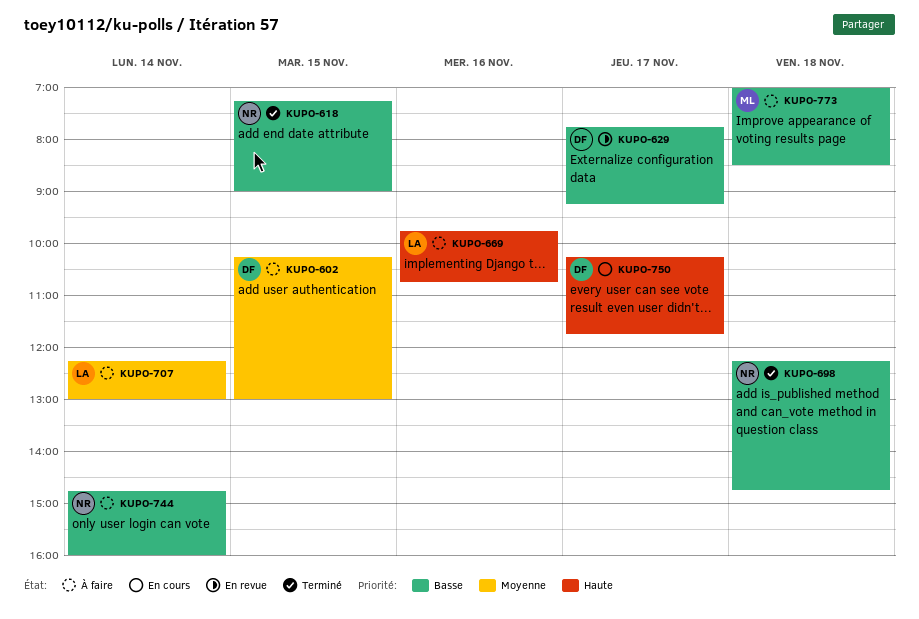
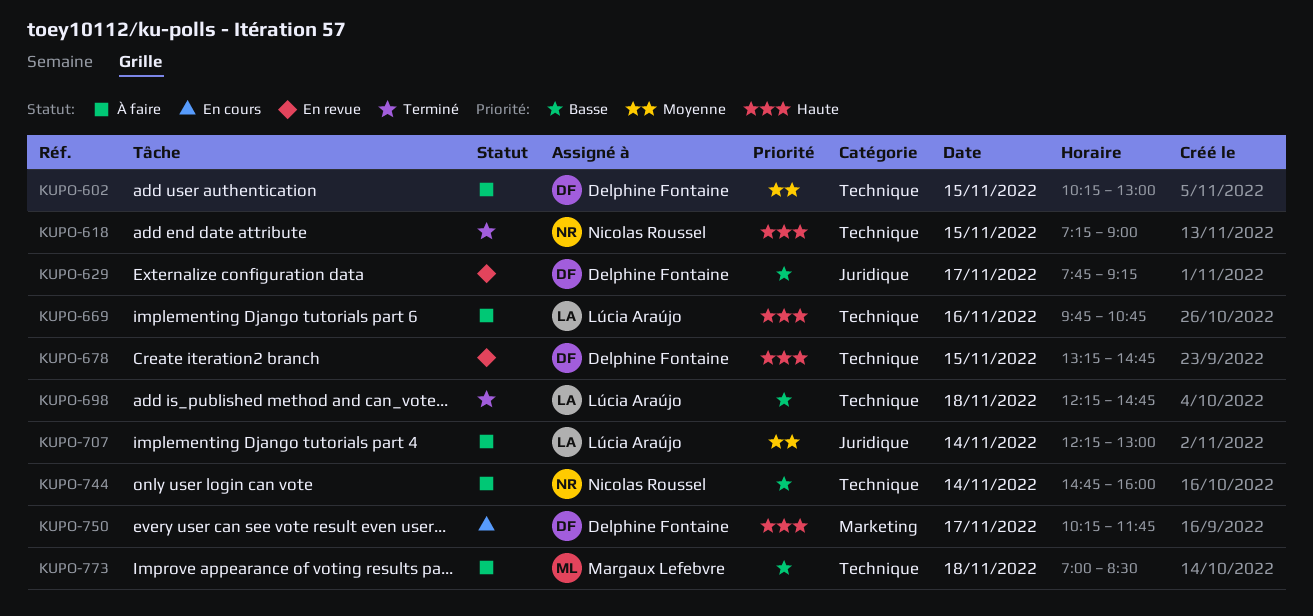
KUPO-618, priority: Basse -> Haute
KUPO-678: none -> present
KUPO-698, owner: Nicolas Roussel -> Lúcia Araújo

